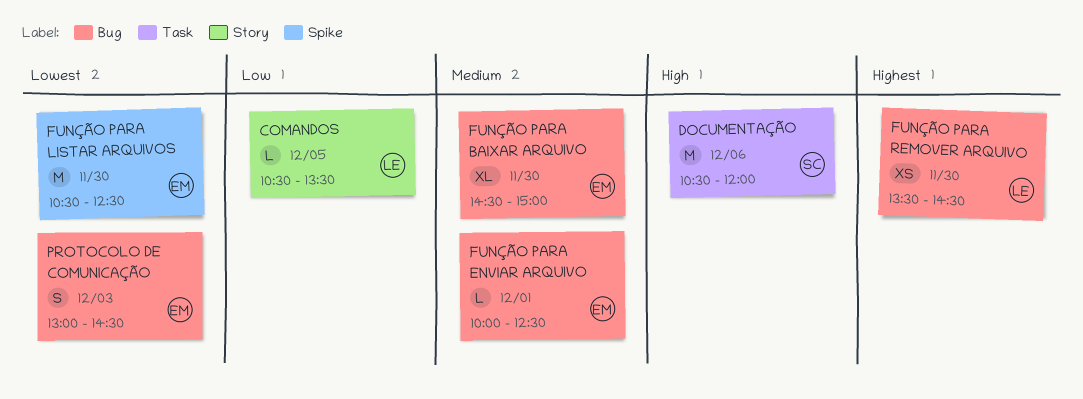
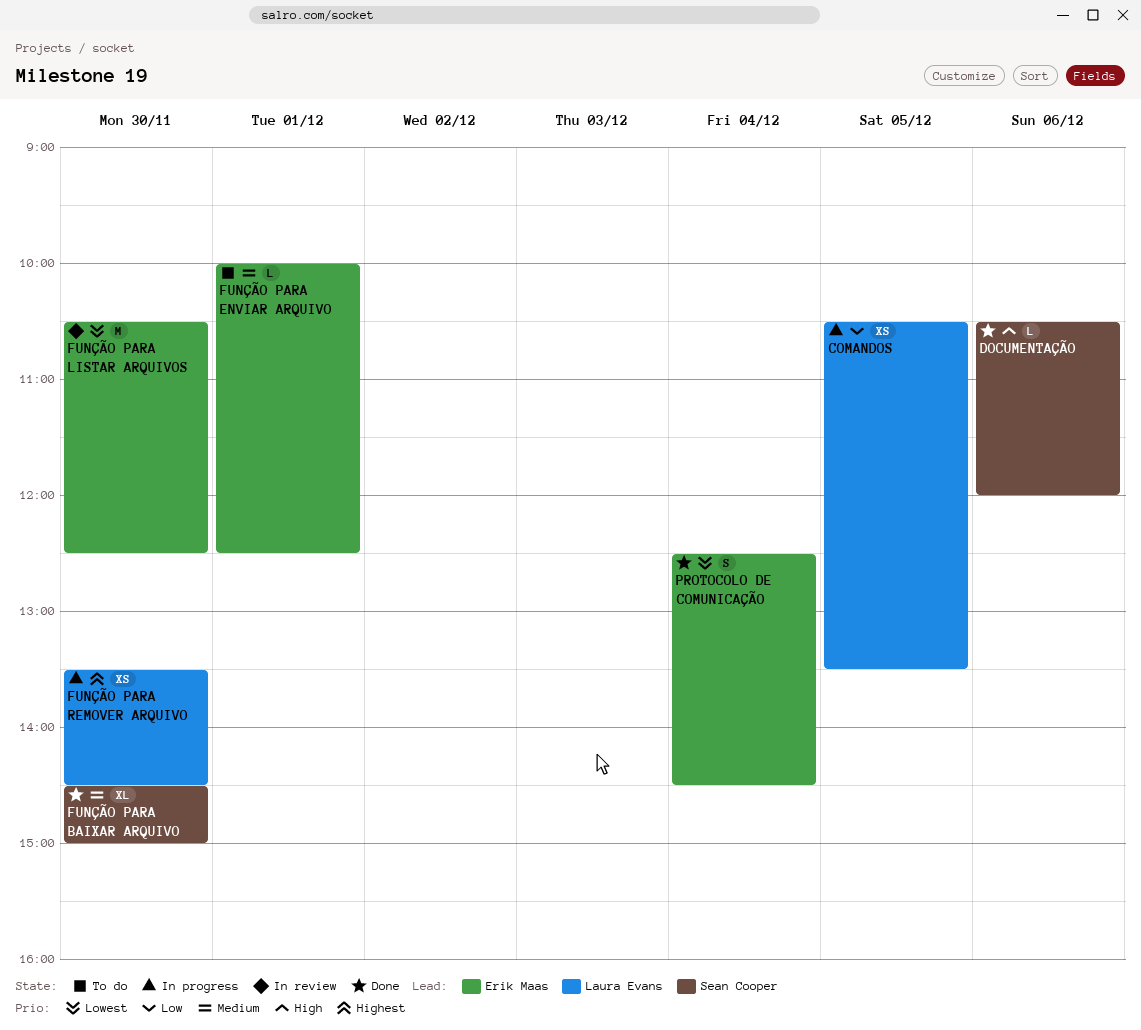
COMANDOS, estimate: L -> XS
DOCUMENTAÇÃO, estimate: M -> L
FUNÇÃO PARA BAIXAR ARQUIVO, owner: Erik Maas -> Sean Cooper
PROTOCOLO DE COMUNICAÇÃO, day: Dec 3 -> Dec 4
PROTOCOLO DE COMUNICAÇÃO, begins: 13:00 -> 12:30

